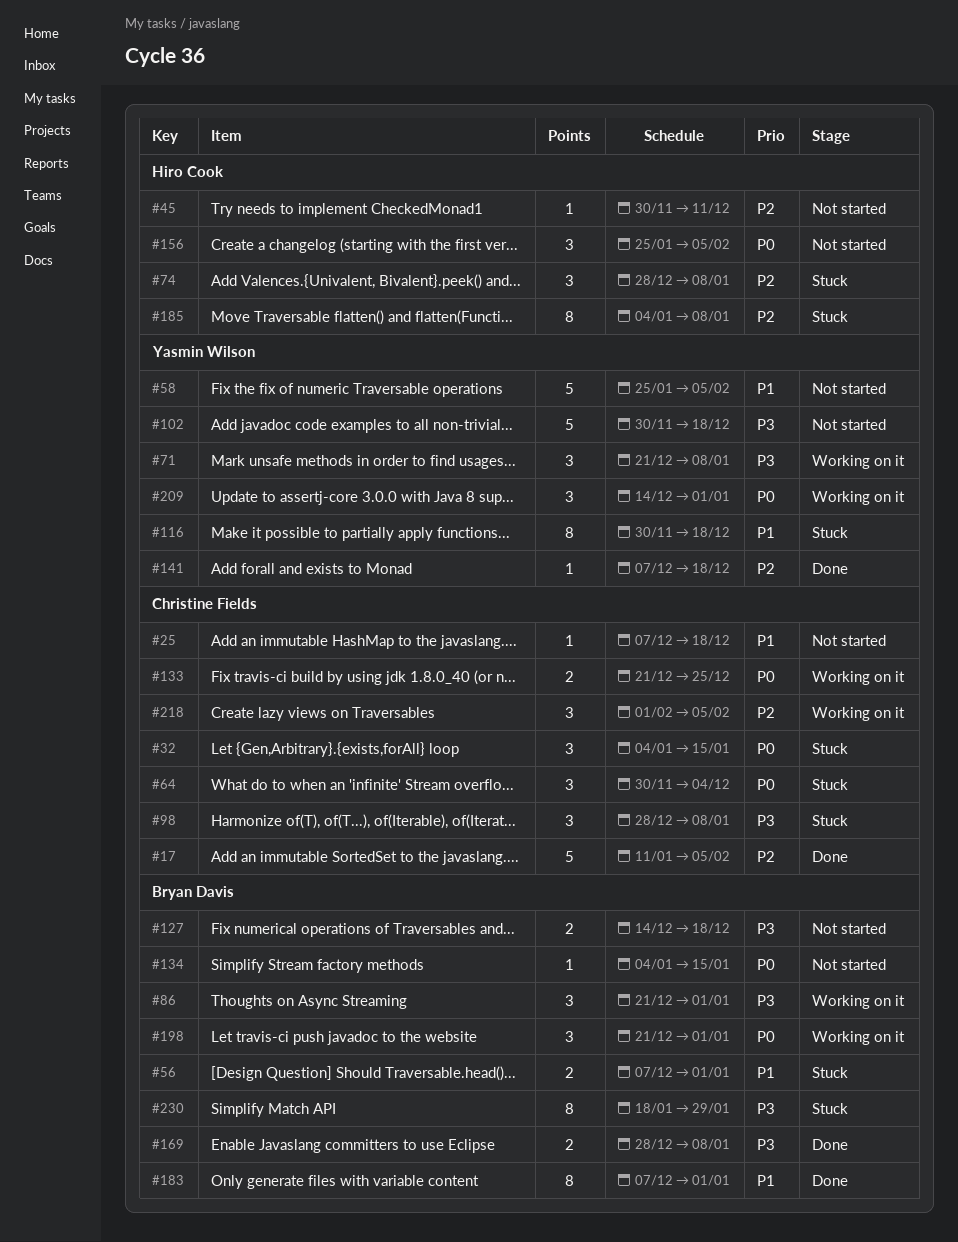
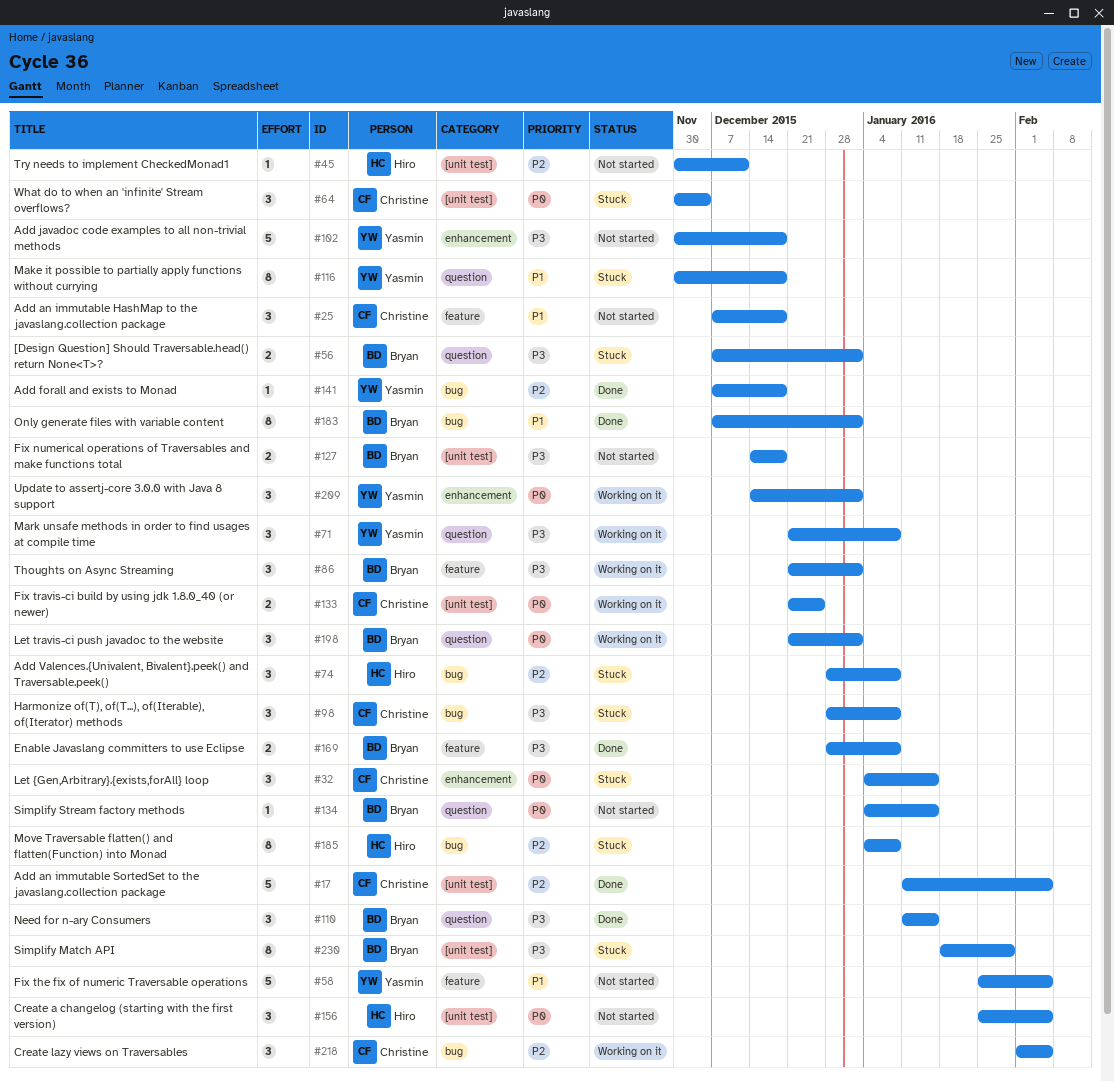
#25, estimate: 1 -> 3
#56, priority: P1 -> P3
#110: none -> present

